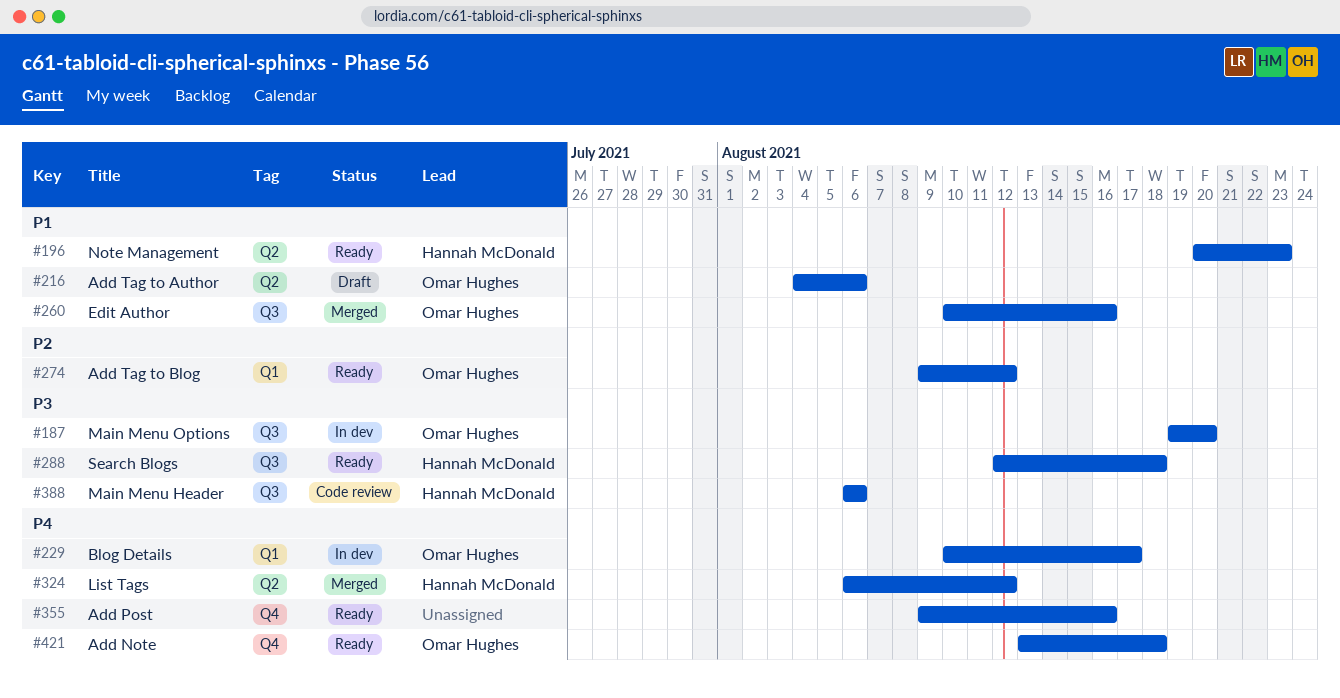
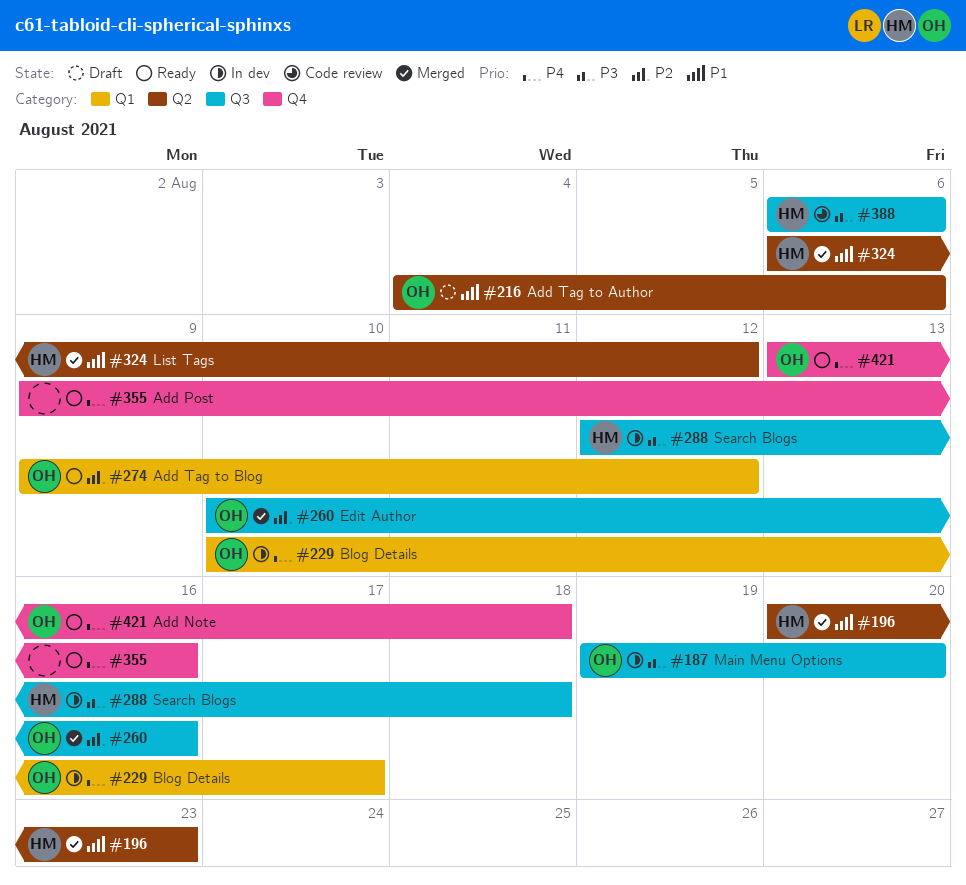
#196, status: Ready -> Merged
#260, priority: P1 -> P2
#288, status: Ready -> In dev
#324, priority: P4 -> P1

